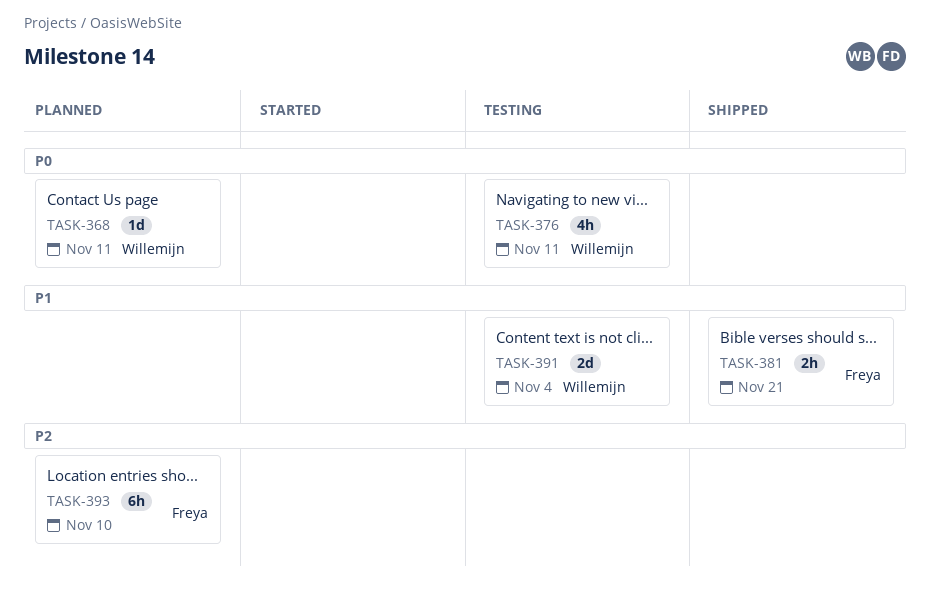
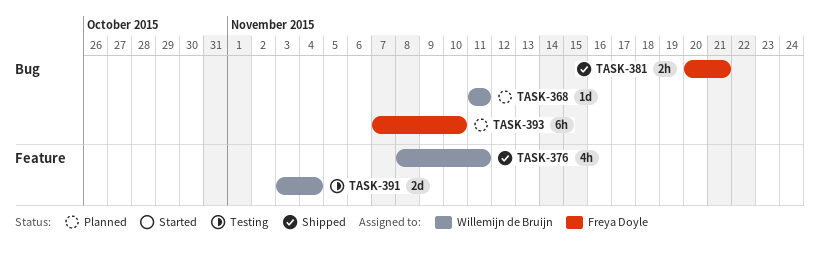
TASK-376, status: Testing -> Shipped

